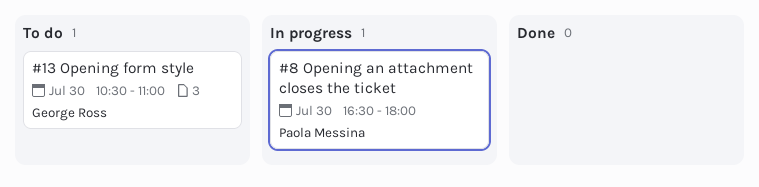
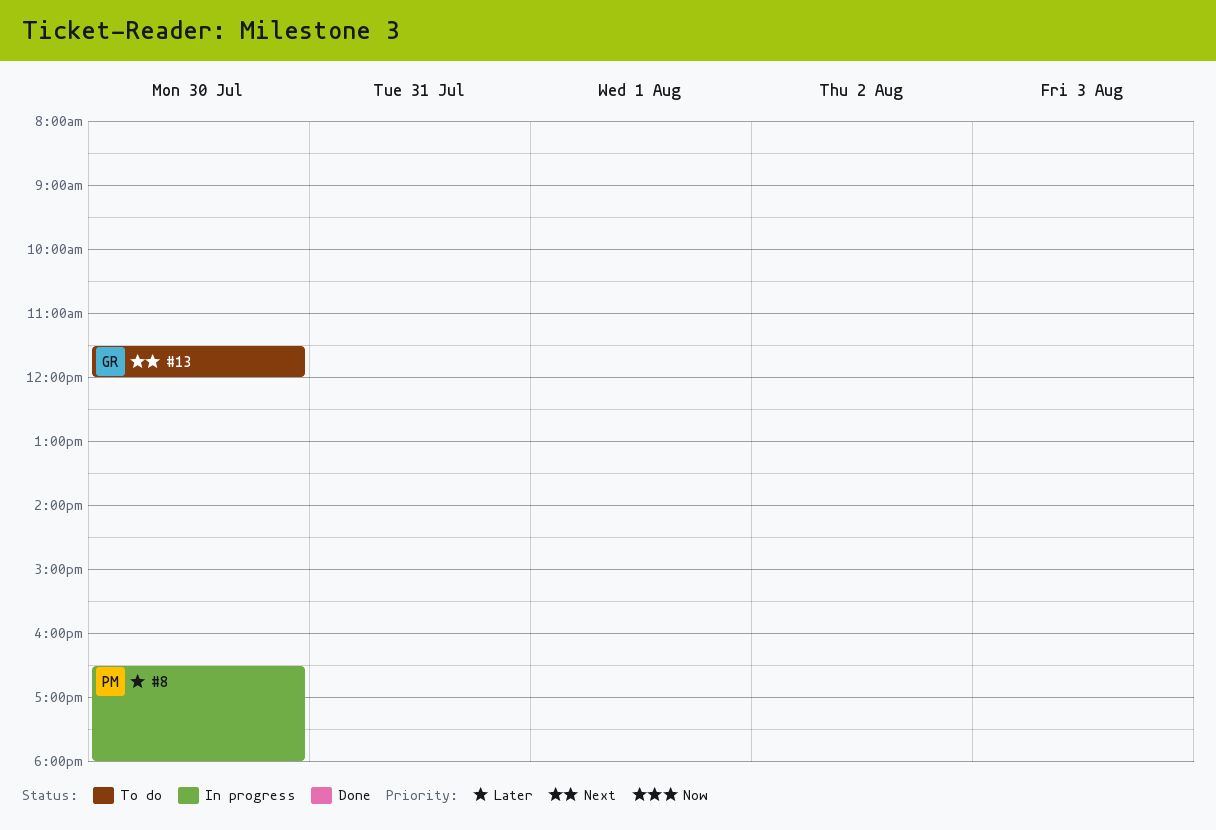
#13, begins: 10:30 -> 11:30
#13, ends: 11:00 -> 12:00

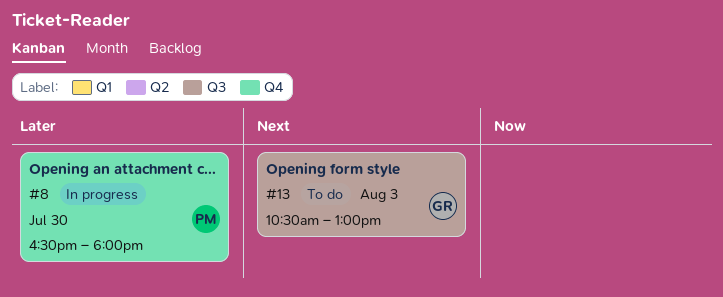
#13, day: Jul 30 -> Aug 3
#13, begins: 11:30 -> 10:30
#13, ends: 12:00 -> 13:00

